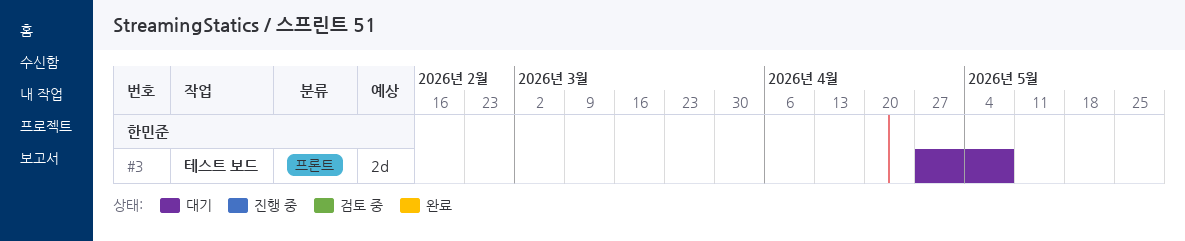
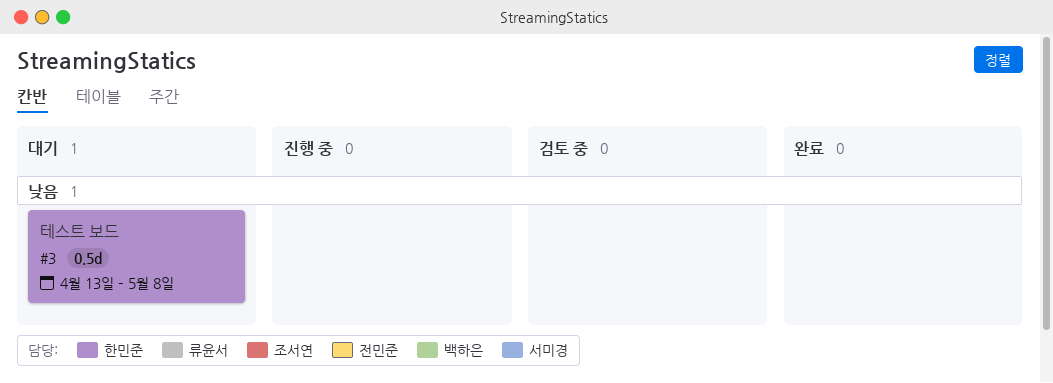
#3, estimate: 2d -> 0.5d
#3, start: Apr 27 -> Apr 13

